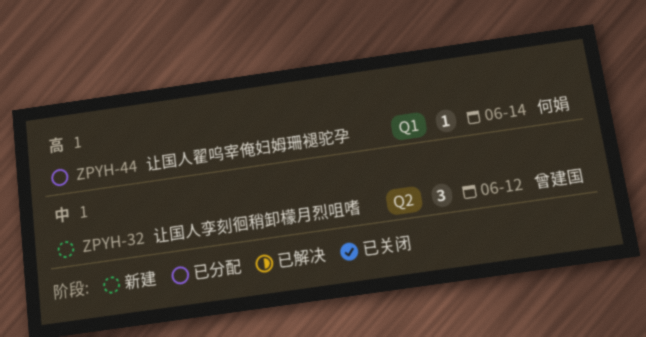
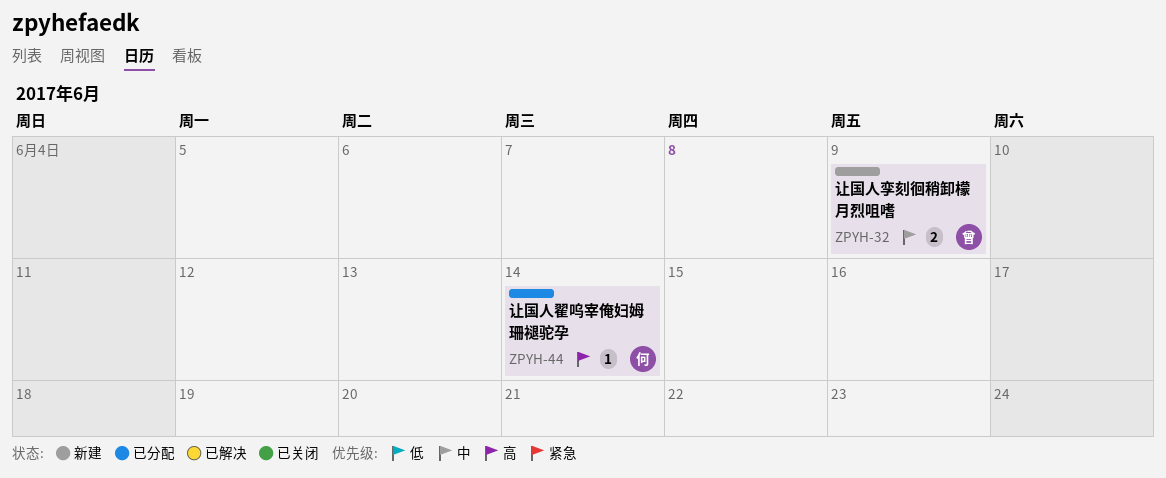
ZPYH-32, estimate: 3 -> 2
ZPYH-32, due: Jun 12 -> Jun 9

